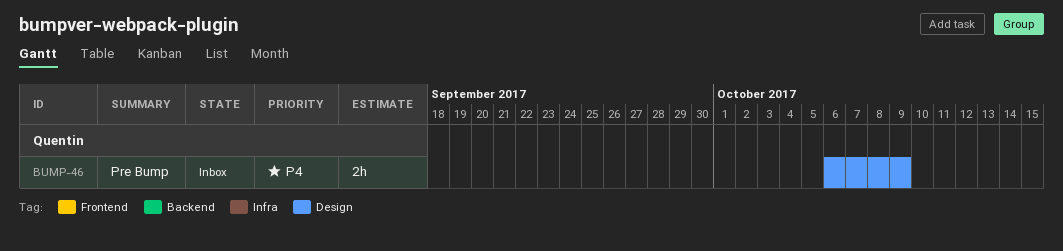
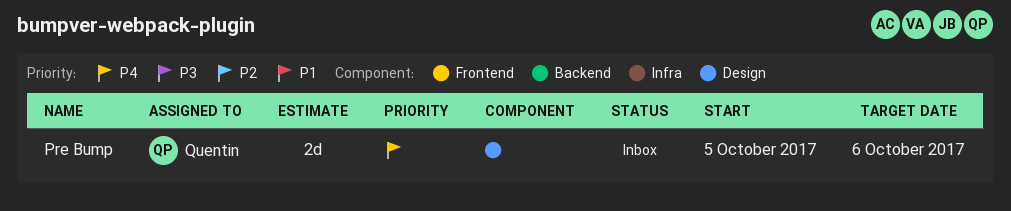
Pre Bump, estimate: 2h -> 2d
Pre Bump, start: Oct 6 -> Oct 5
Pre Bump, due: Oct 9 -> Oct 6

